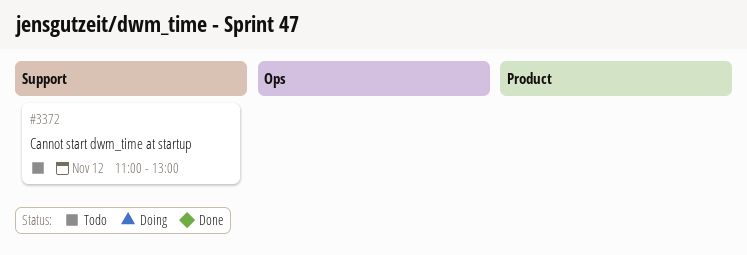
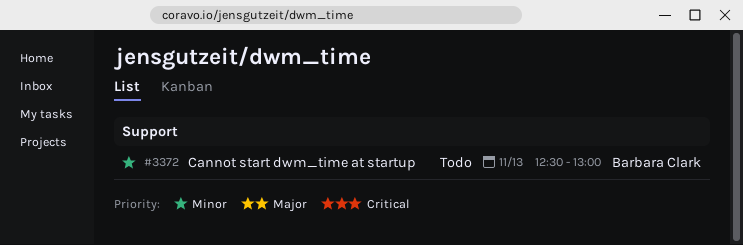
#3372, day: Nov 12 -> Nov 13
#3372, begins: 11:00 -> 12:30

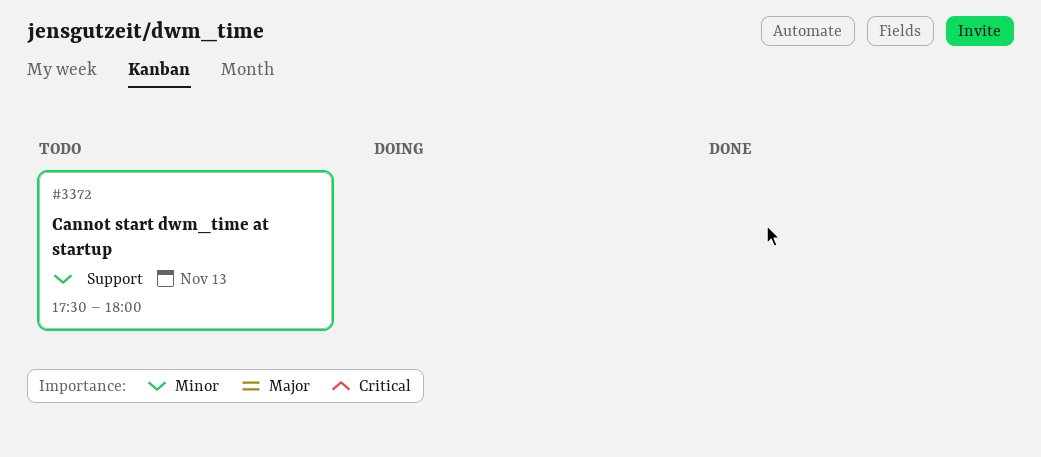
#3372, begins: 12:30 -> 17:30
#3372, ends: 13:00 -> 18:00

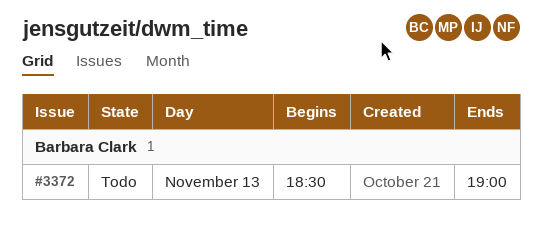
#3372, begins: 17:30 -> 18:30
#3372, ends: 18:00 -> 19:00

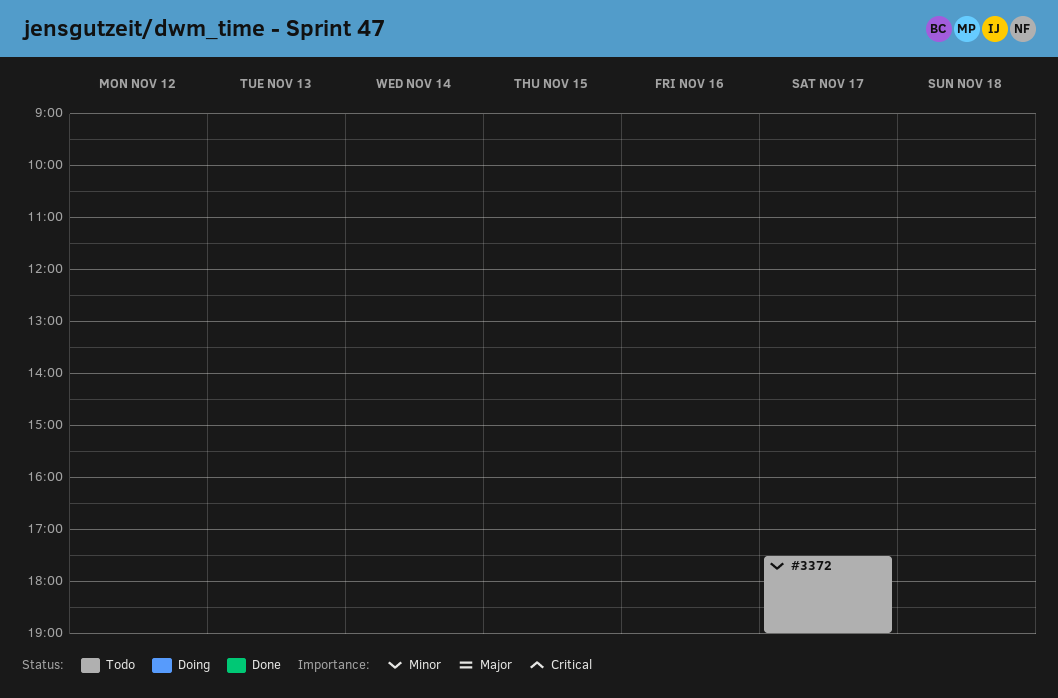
#3372, day: Nov 13 -> Nov 17
#3372, begins: 18:30 -> 17:30

